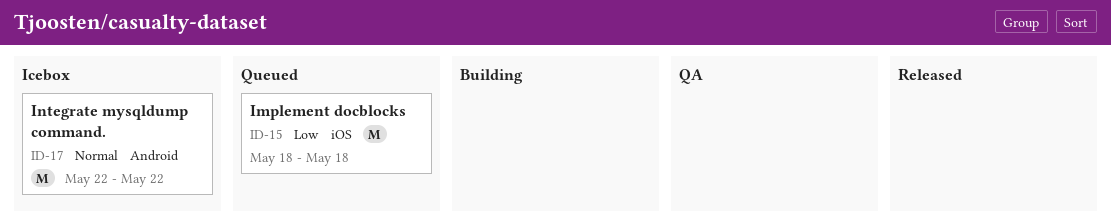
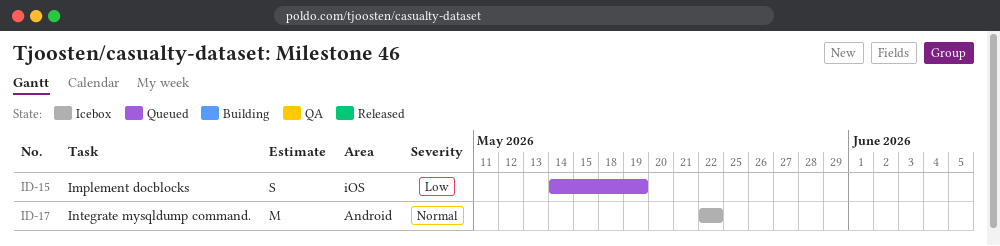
ID-15, estimate: M -> S
ID-15, start: May 18 -> May 14
ID-15, due: May 18 -> May 19

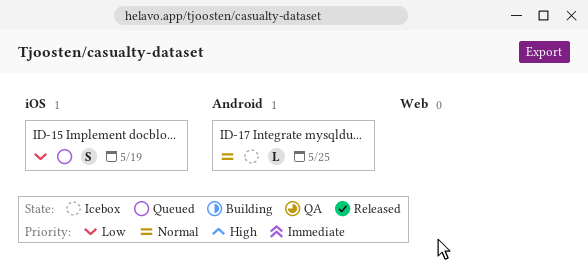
ID-17, estimate: M -> L
ID-17, due: May 22 -> May 25

